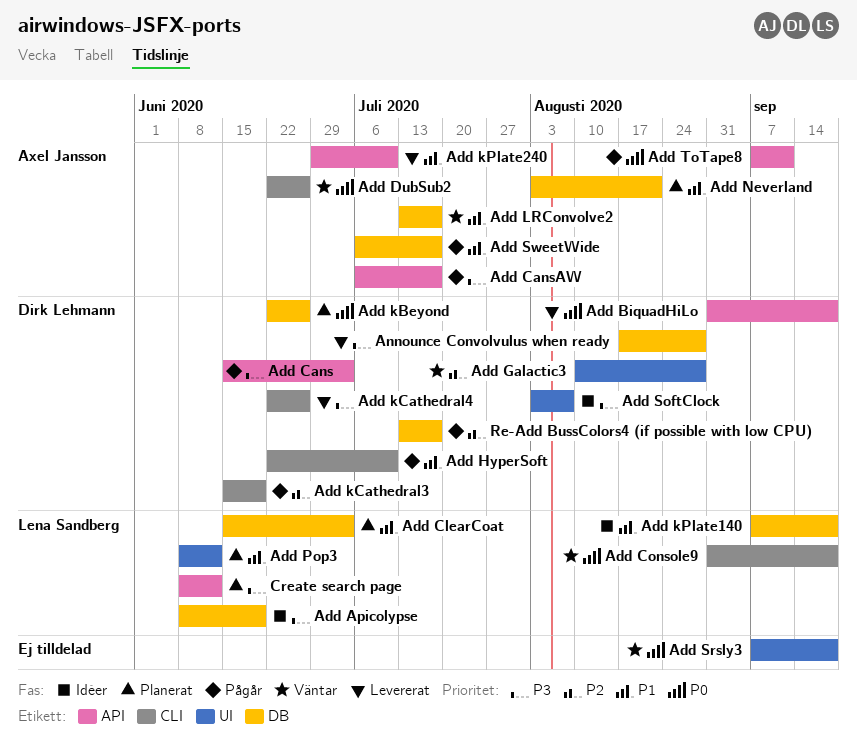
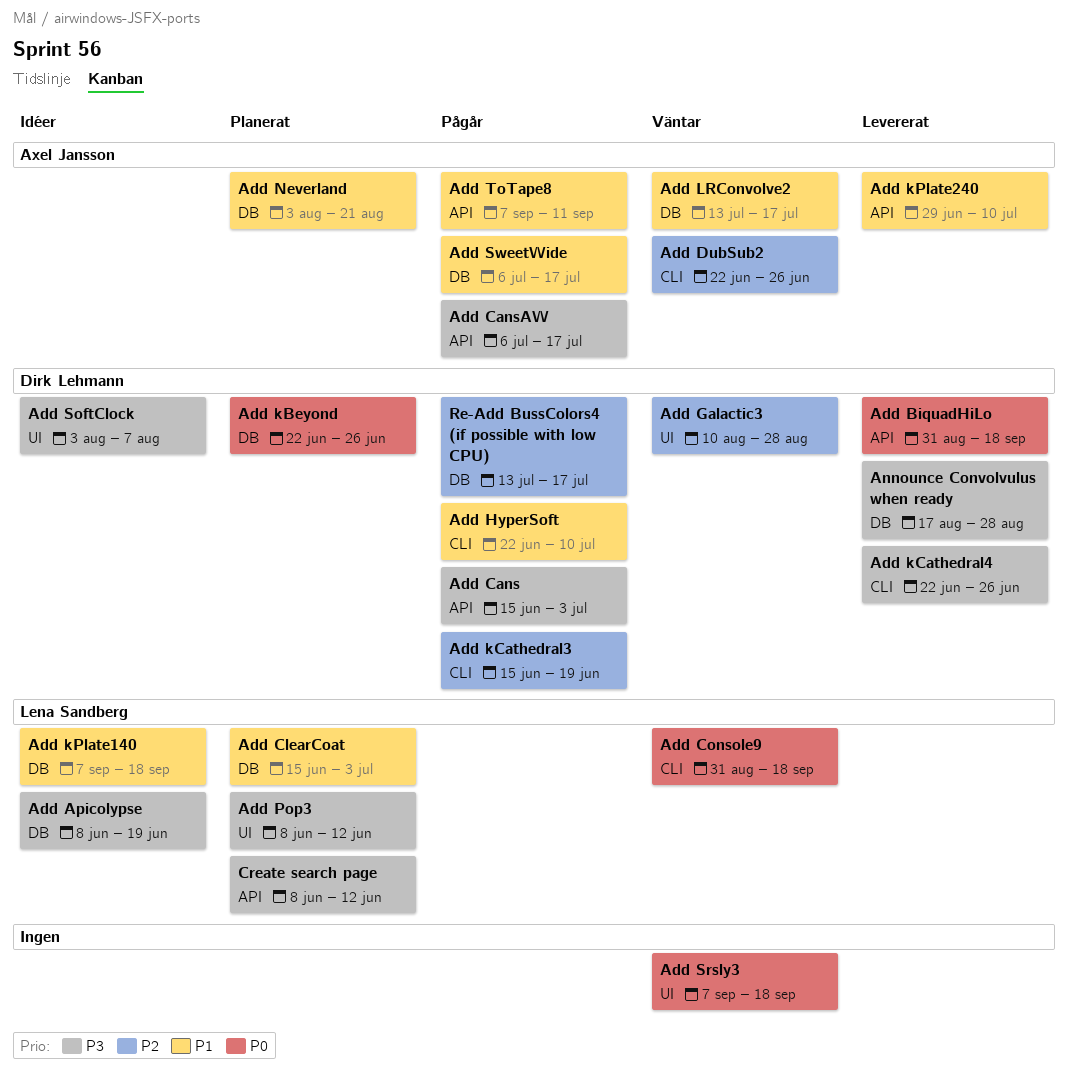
Add DubSub2, priority: P0 -> P2
Add Pop3, priority: P1 -> P3
Add ToTape8, priority: P0 -> P1

